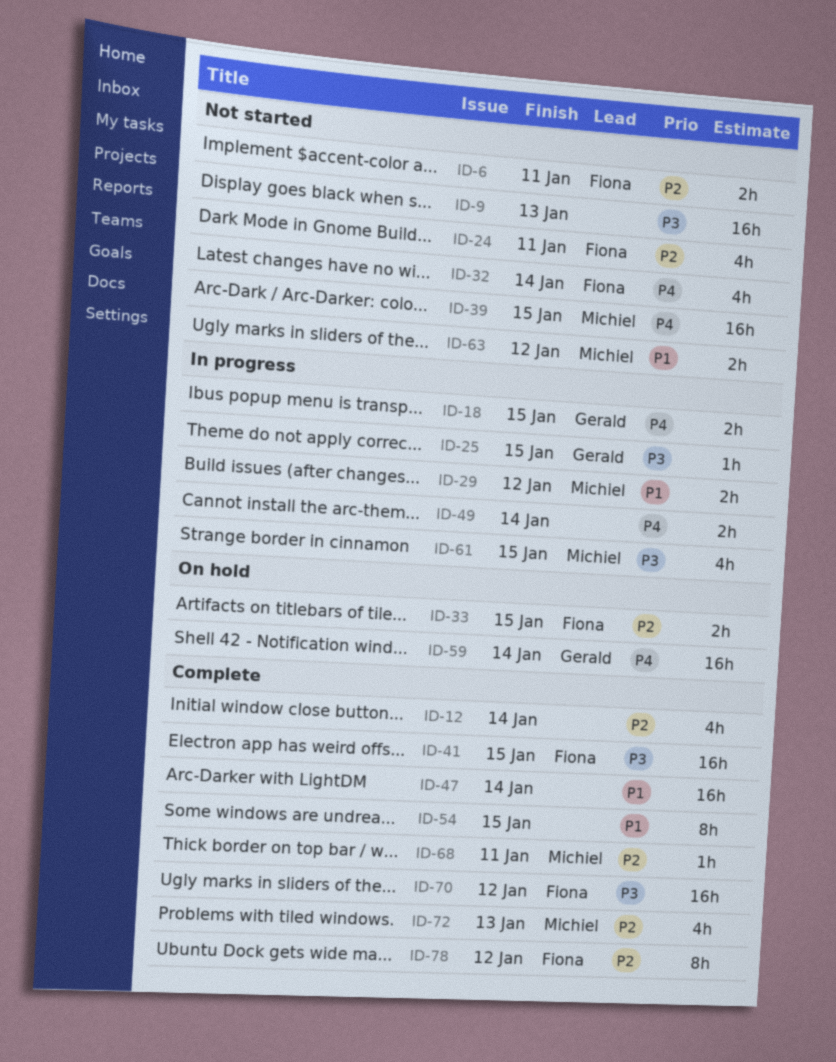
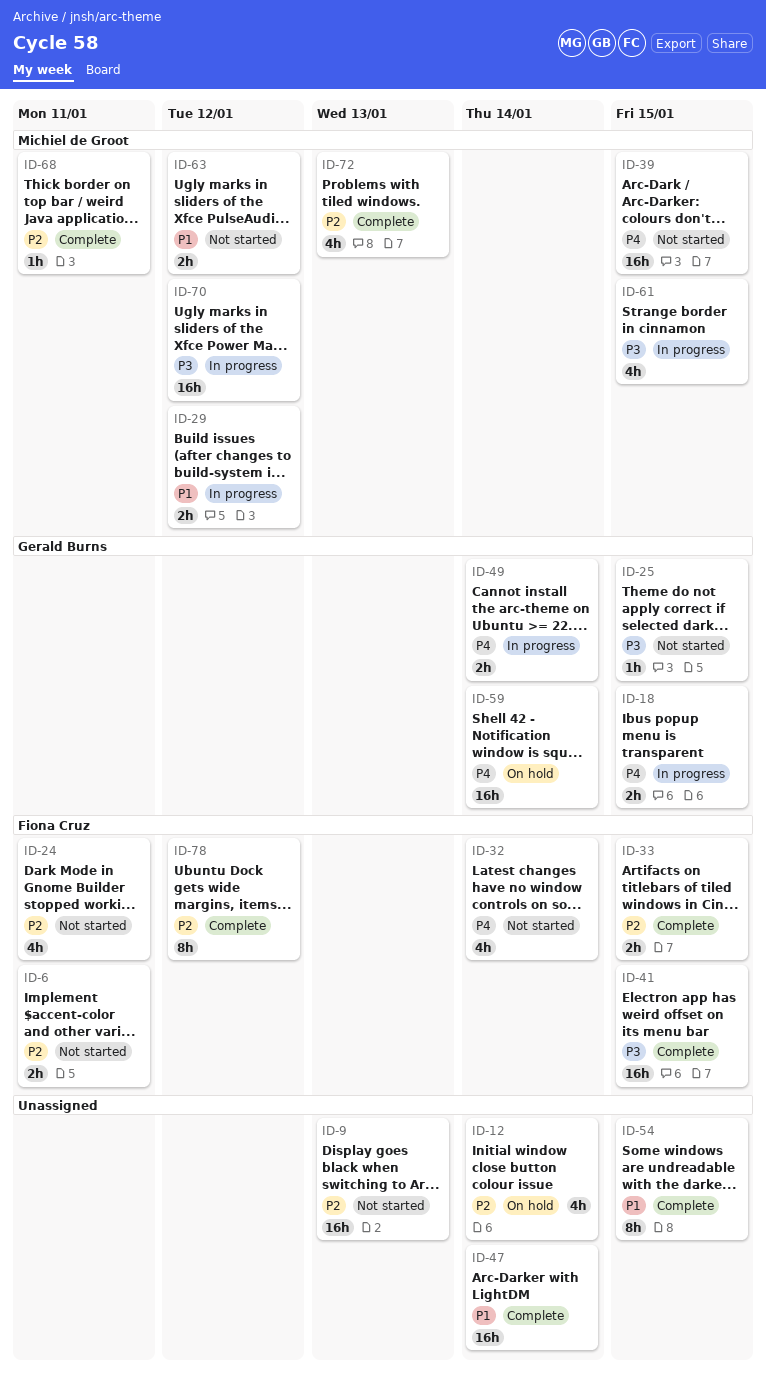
ID-9, priority: P3 -> P2
ID-12, status: Complete -> On hold
ID-25, status: In progress -> Not started
ID-33, status: On hold -> Complete
ID-49, owner: none -> Gerald Burns
ID-70, status: Complete -> In progress
ID-70, owner: Fiona Cruz -> Michiel de Groot

